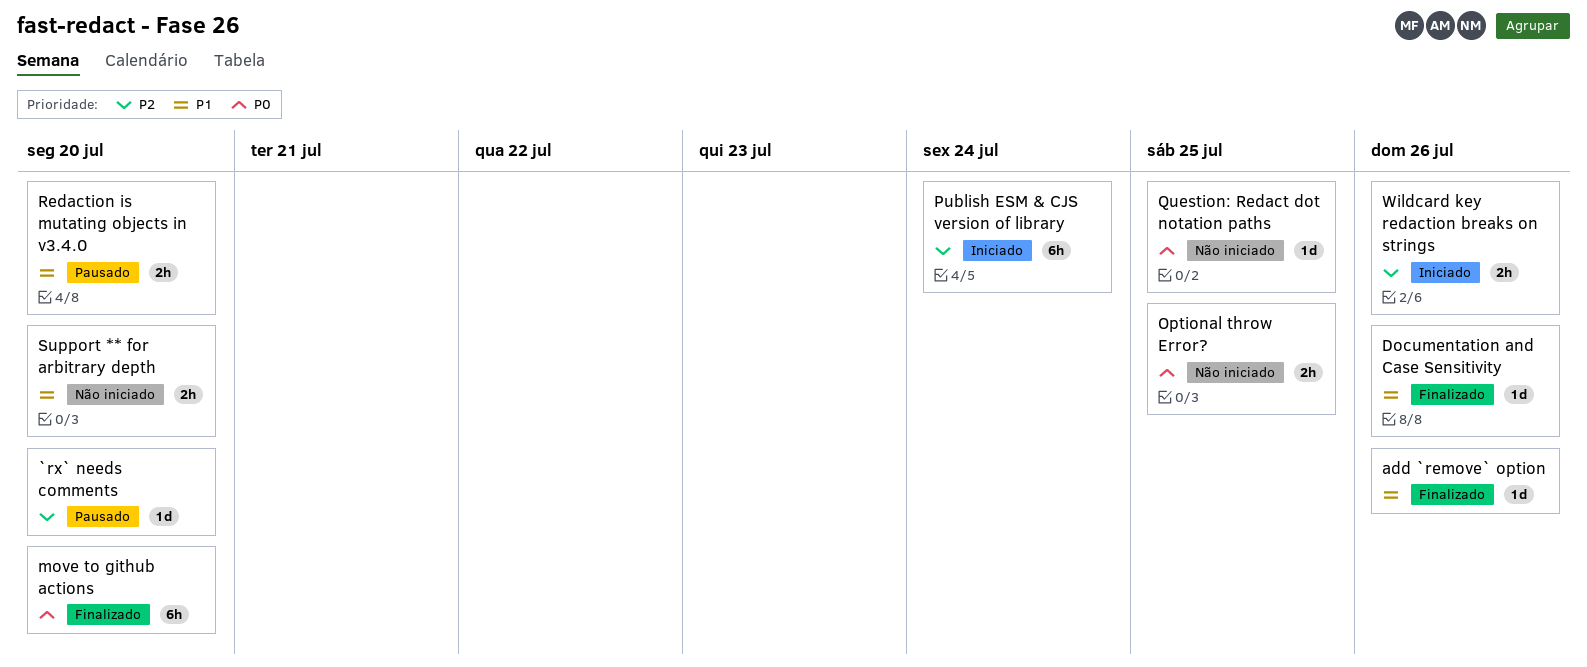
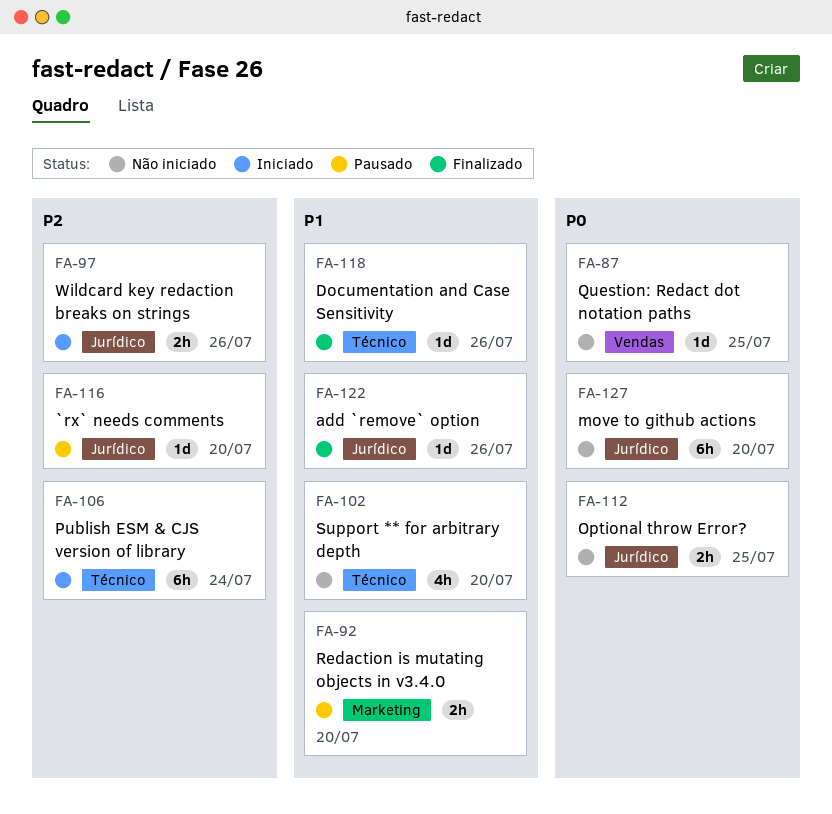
move to github actions, status: Finalizado -> Não iniciado
Support ** for arbitrary depth, estimate: 2h -> 4h

